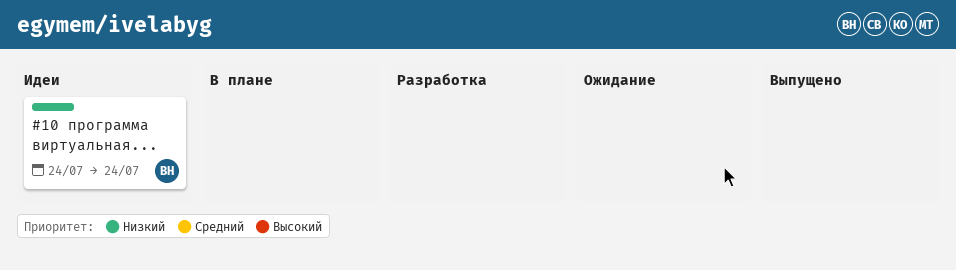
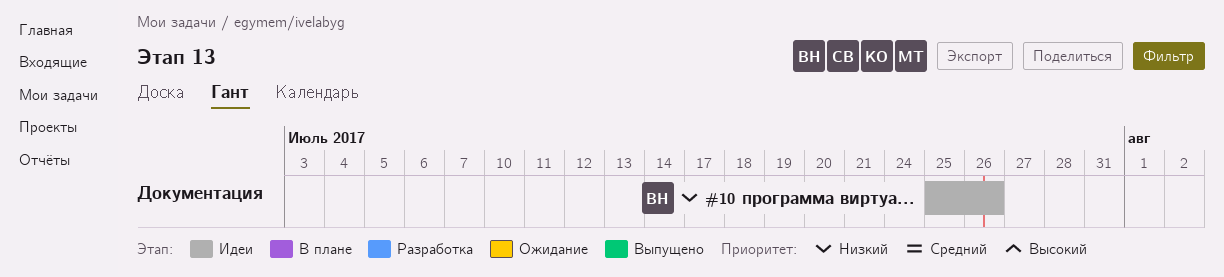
#10, start: Jul 24 -> Jul 25
#10, due: Jul 24 -> Jul 26

